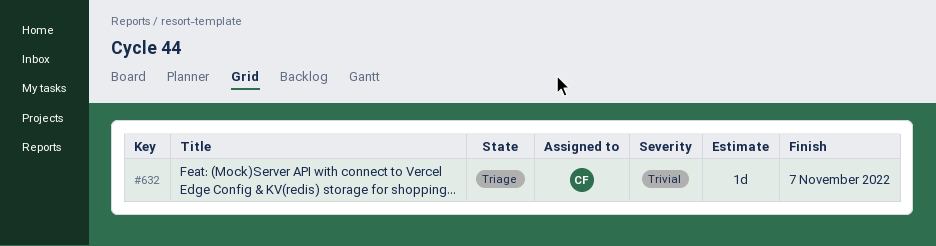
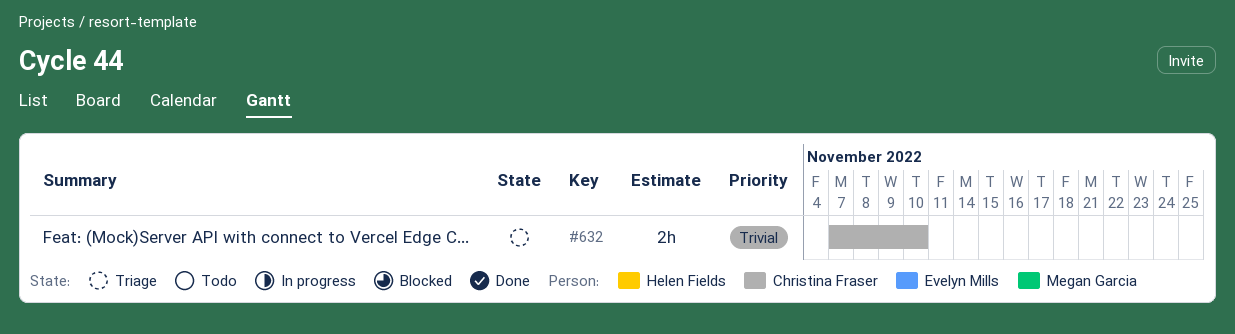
#632, estimate: 1d -> 2h
#632, due: Nov 7 -> Nov 10

